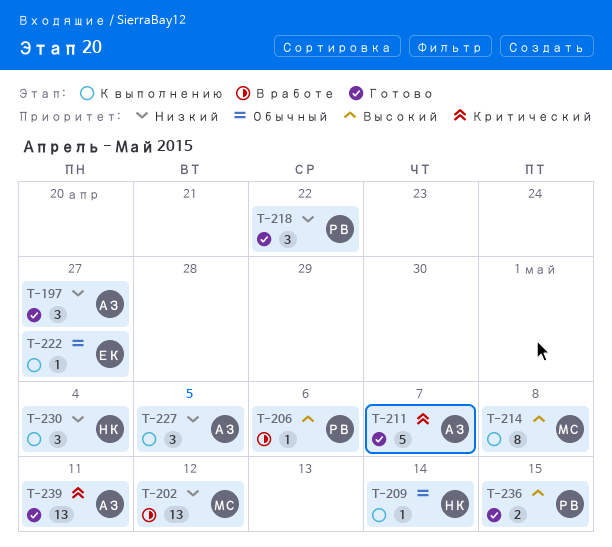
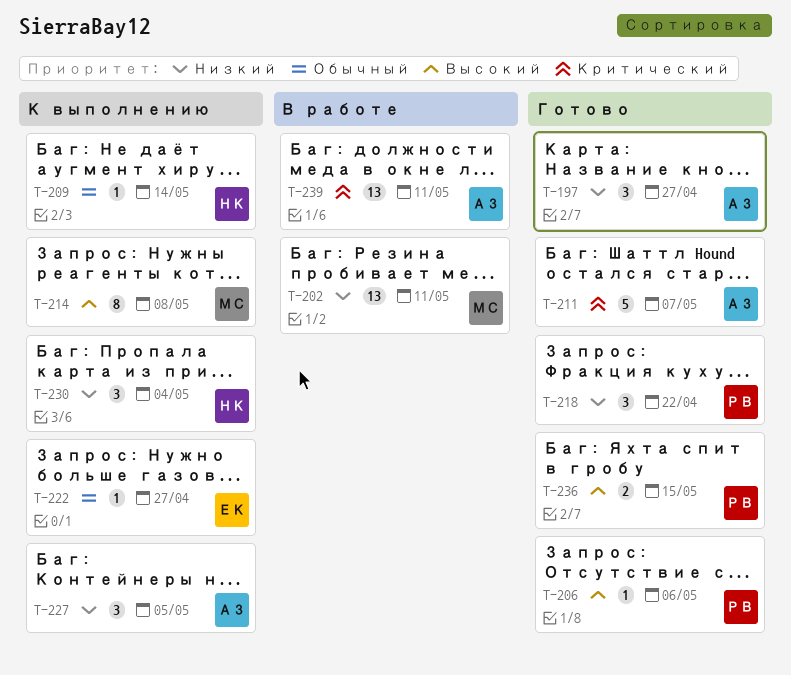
T-202, due: May 12 -> May 11
T-206, status: В работе -> Готово
T-239, status: Готово -> В работе

